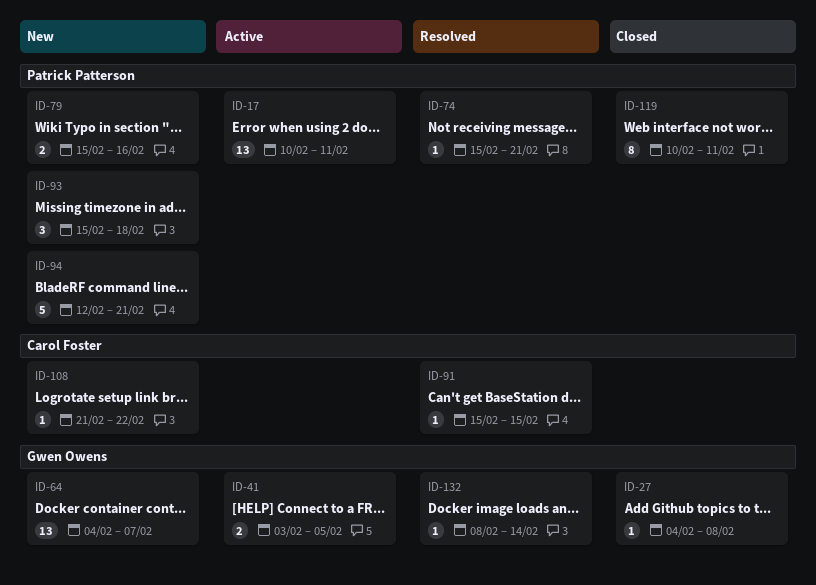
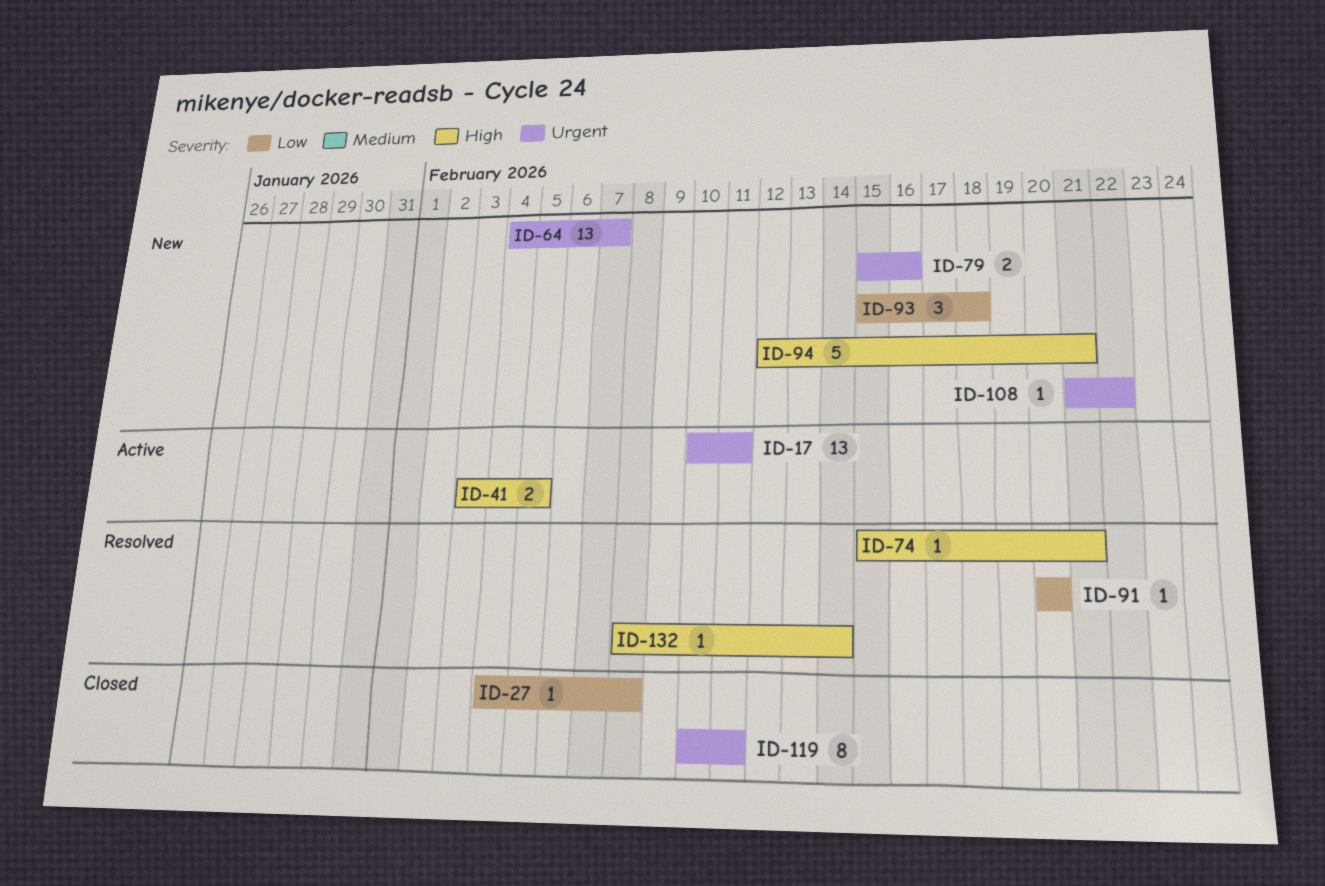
ID-91, start: Feb 15 -> Feb 20
ID-91, due: Feb 15 -> Feb 20

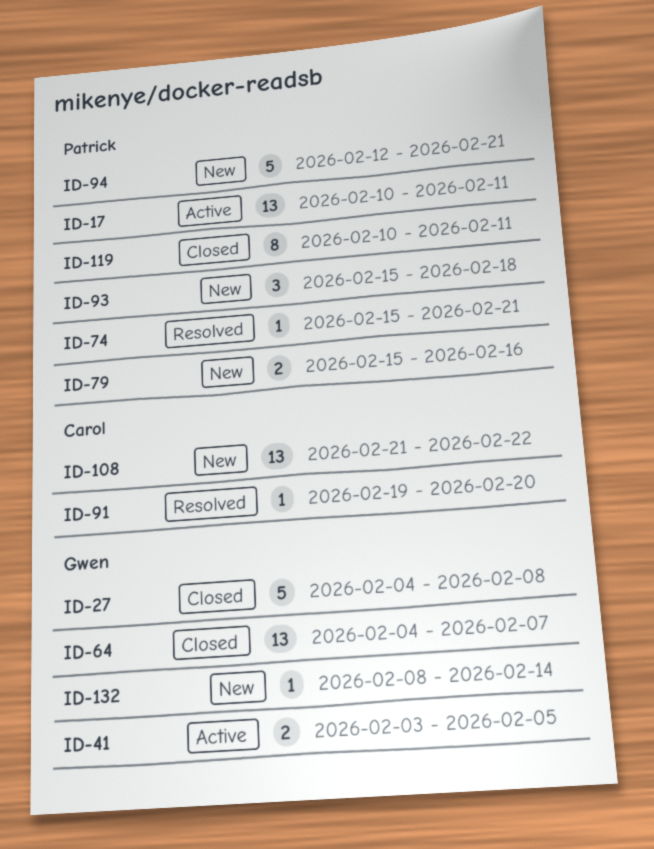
ID-27, estimate: 1 -> 5
ID-64, status: New -> Closed
ID-91, start: Feb 20 -> Feb 19
ID-108, estimate: 1 -> 13
ID-132, status: Resolved -> New

